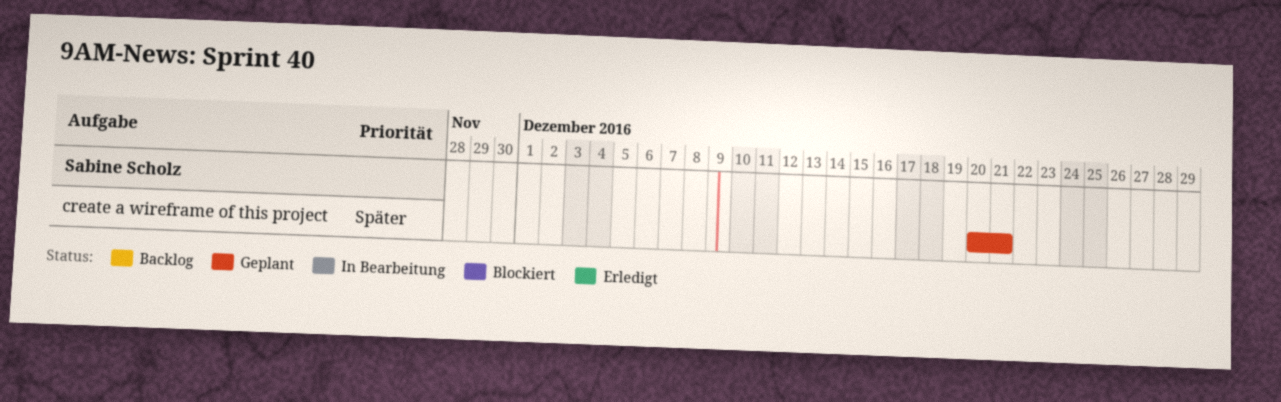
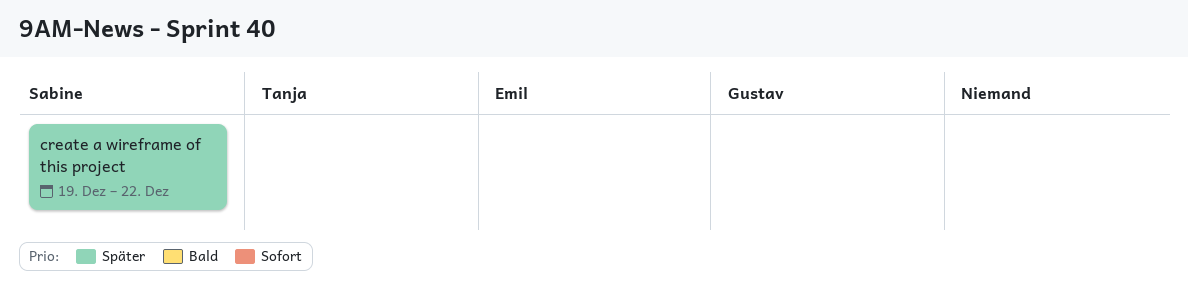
create a wireframe of this project, start: Dec 20 -> Dec 19
create a wireframe of this project, due: Dec 21 -> Dec 22

